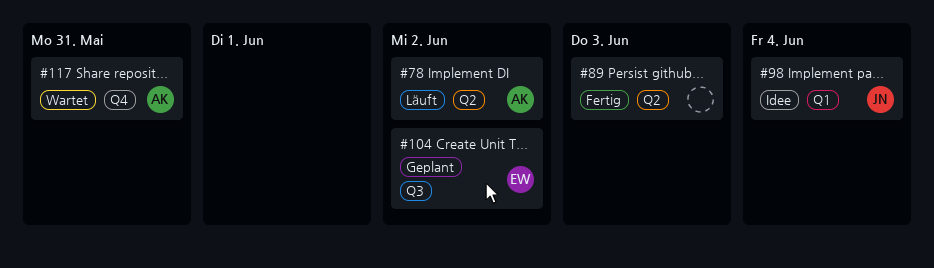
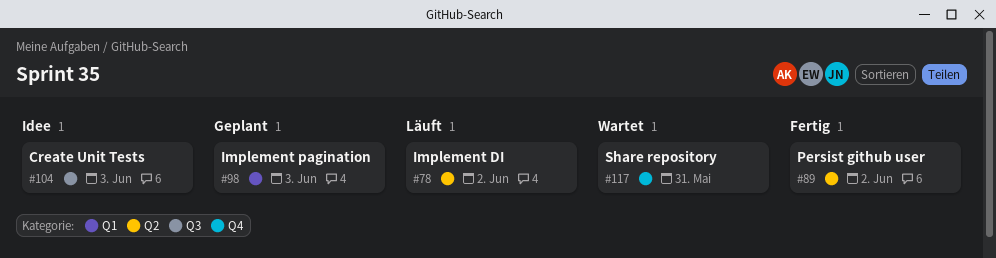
#89, due: Jun 3 -> Jun 2
#98, status: Idee -> Geplant
#98, due: Jun 4 -> Jun 3
#104, status: Geplant -> Idee
#104, due: Jun 2 -> Jun 3

